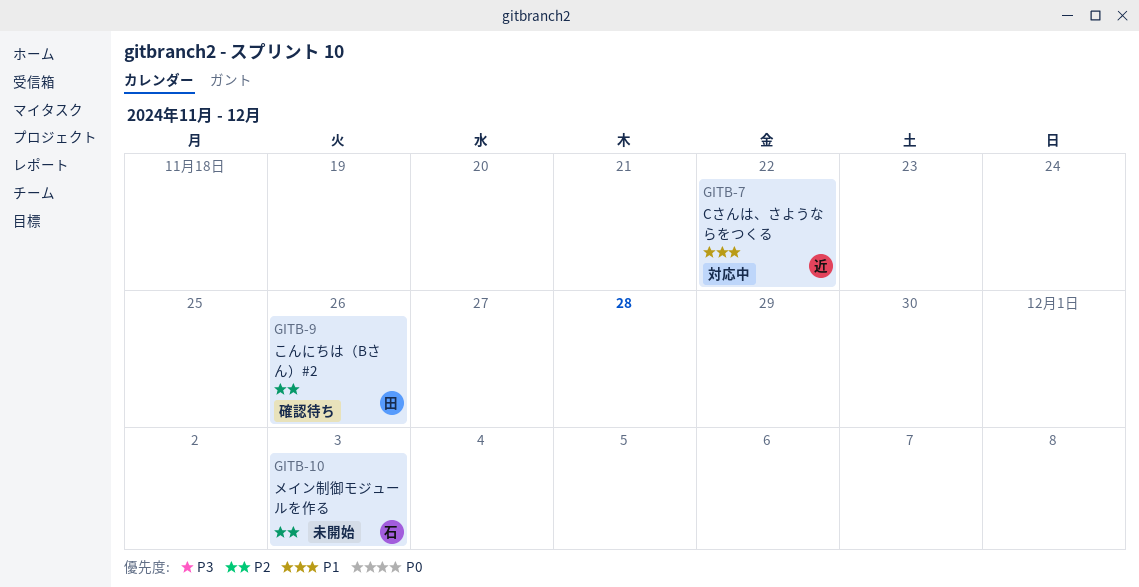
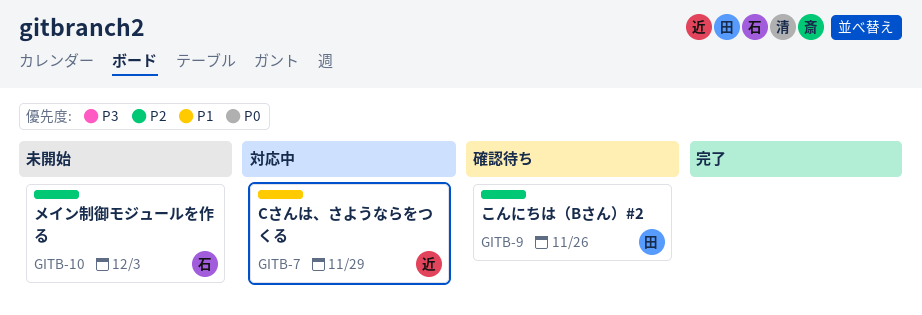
GITB-7, due: Nov 22 -> Nov 29

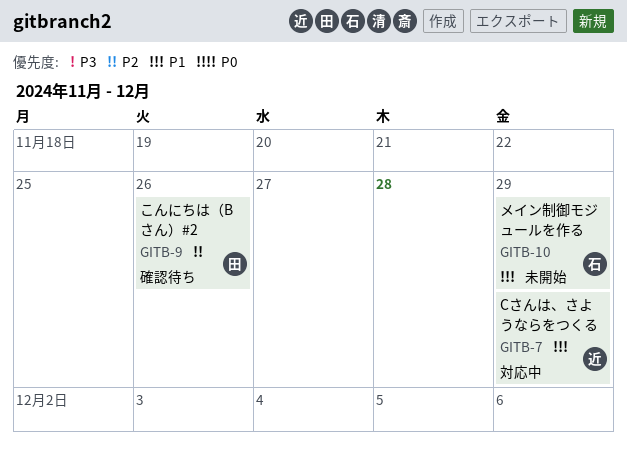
GITB-10, priority: P2 -> P1
GITB-10, due: Dec 3 -> Nov 29

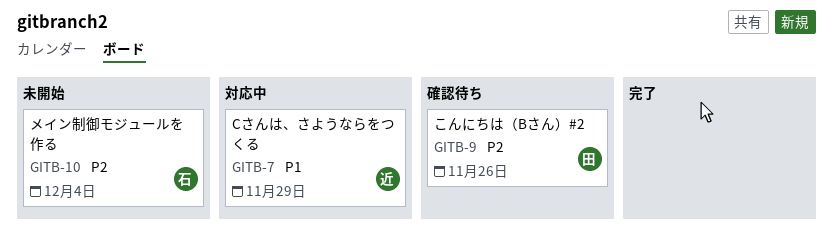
GITB-10, priority: P1 -> P2
GITB-10, due: Nov 29 -> Dec 4

